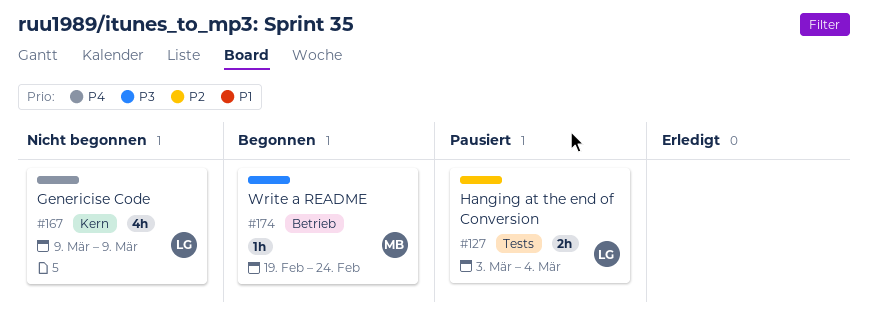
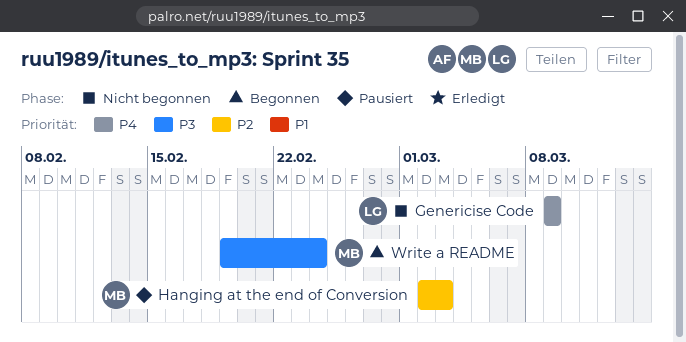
Hanging at the end of Conversion, owner: LG -> MB
Hanging at the end of Conversion, start: Mar 3 -> Mar 2
Hanging at the end of Conversion, due: Mar 4 -> Mar 3

